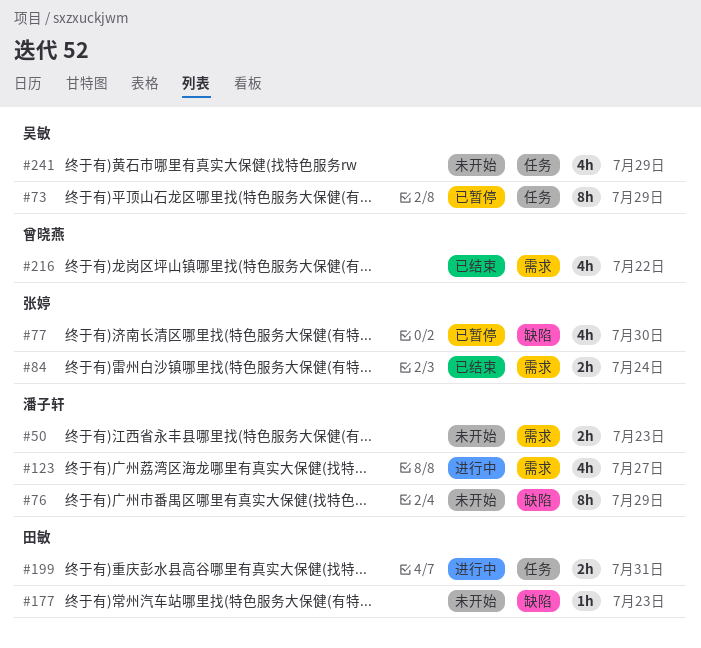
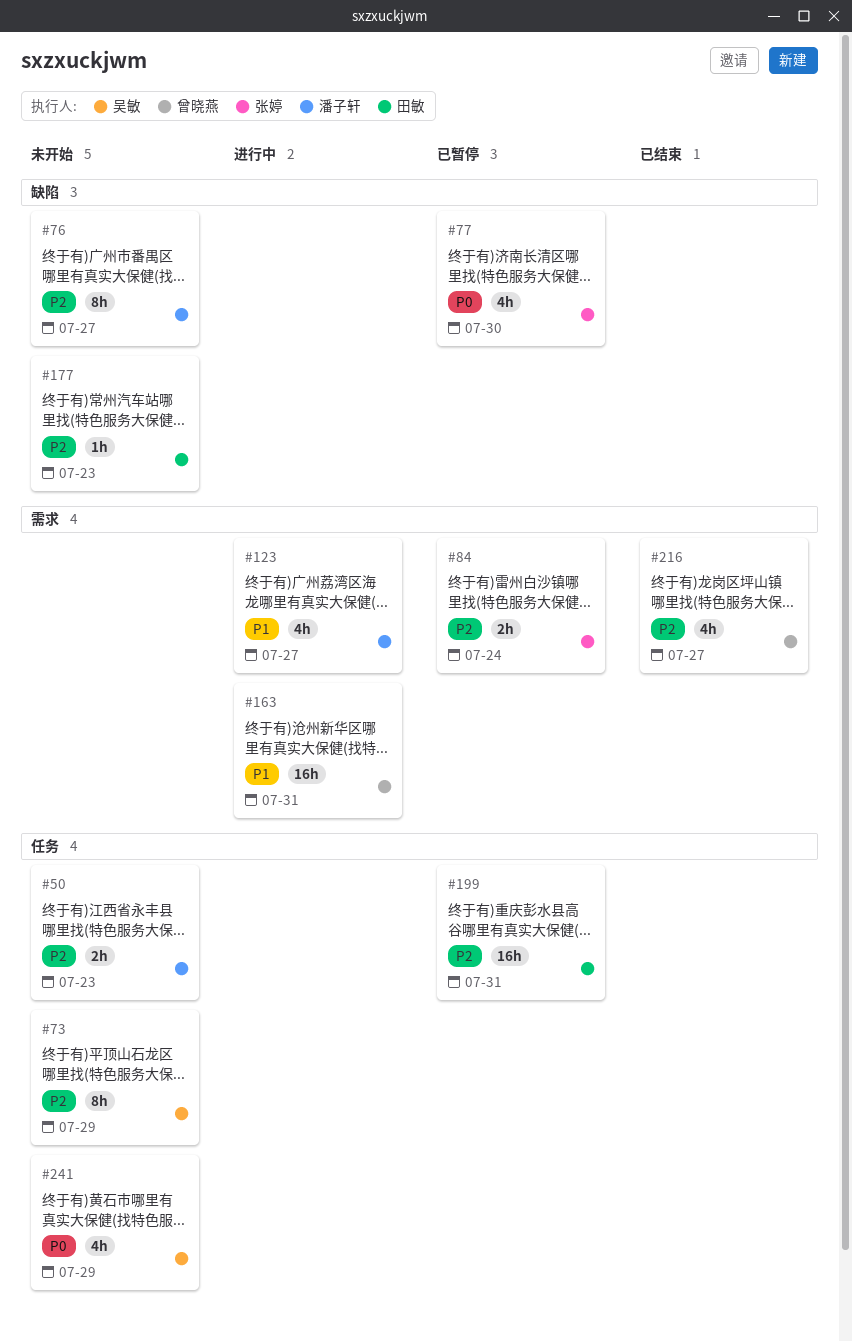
#50, label: 需求 -> 任务
#73, status: 已暂停 -> 未开始
#76, due: Jul 29 -> Jul 27
#84, status: 已结束 -> 已暂停
#163: none -> present
#199, status: 进行中 -> 已暂停
#199, estimate: 2h -> 16h
#216, due: Jul 22 -> Jul 27

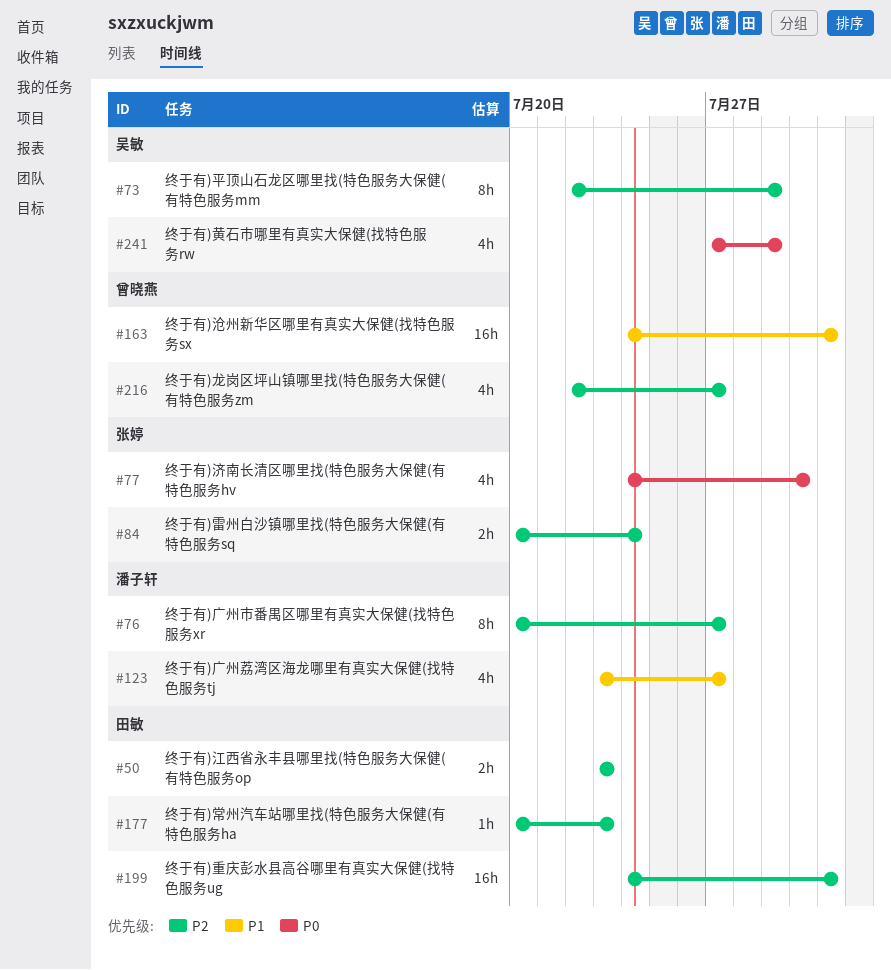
#50, owner: 潘子轩 -> 田敏

